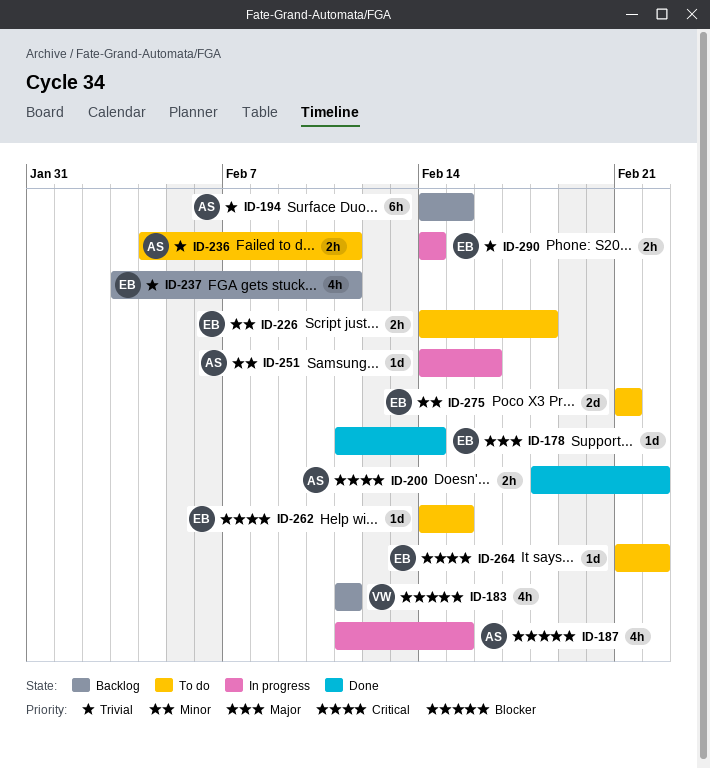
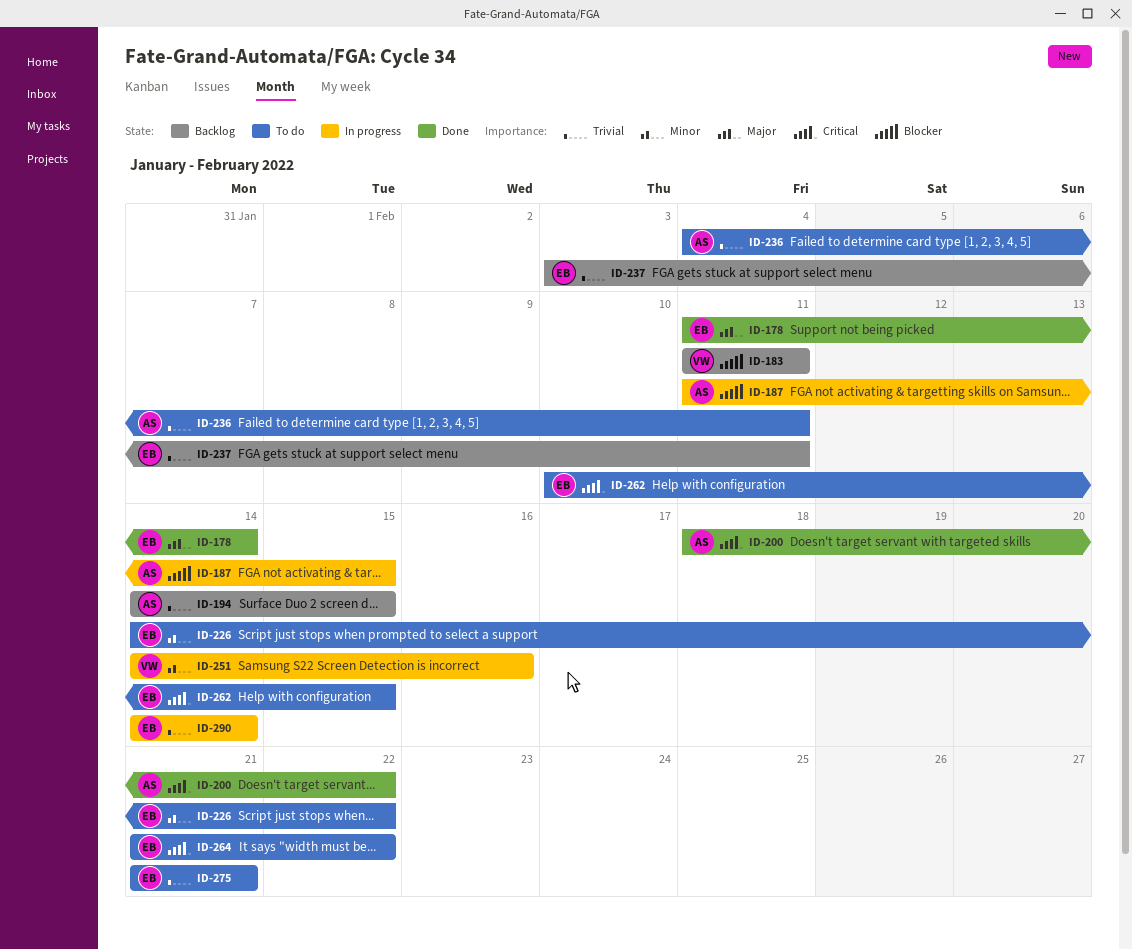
ID-226, due: Feb 18 -> Feb 22
ID-251, owner: AS -> VW
ID-262, start: Feb 14 -> Feb 10
ID-275, priority: Minor -> Trivial

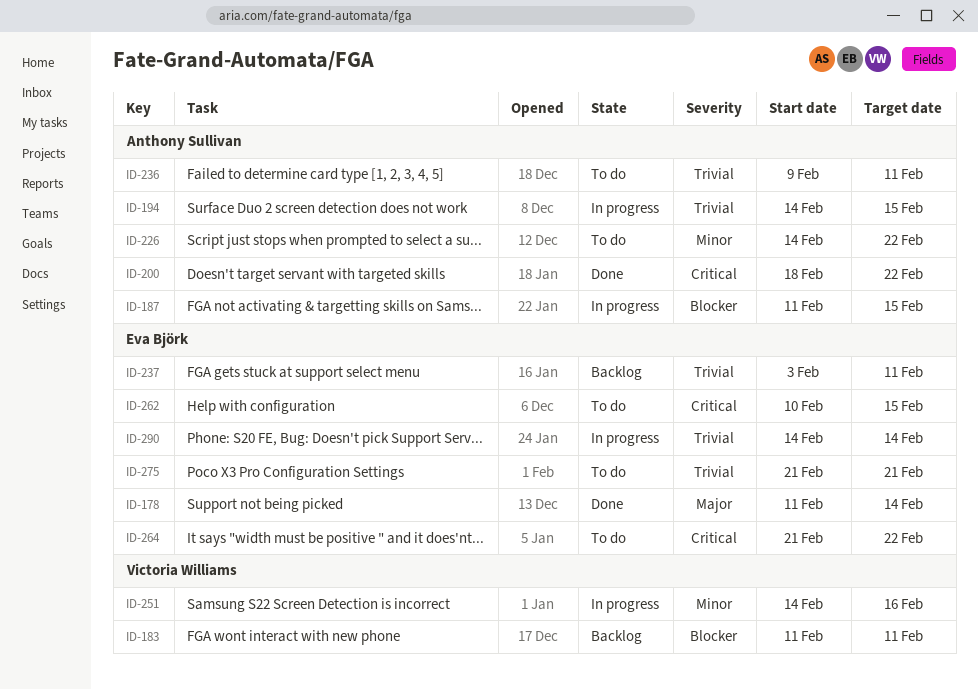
ID-194, status: Backlog -> In progress
ID-226, owner: Eva Björk -> Anthony Sullivan
ID-236, start: Feb 4 -> Feb 9

